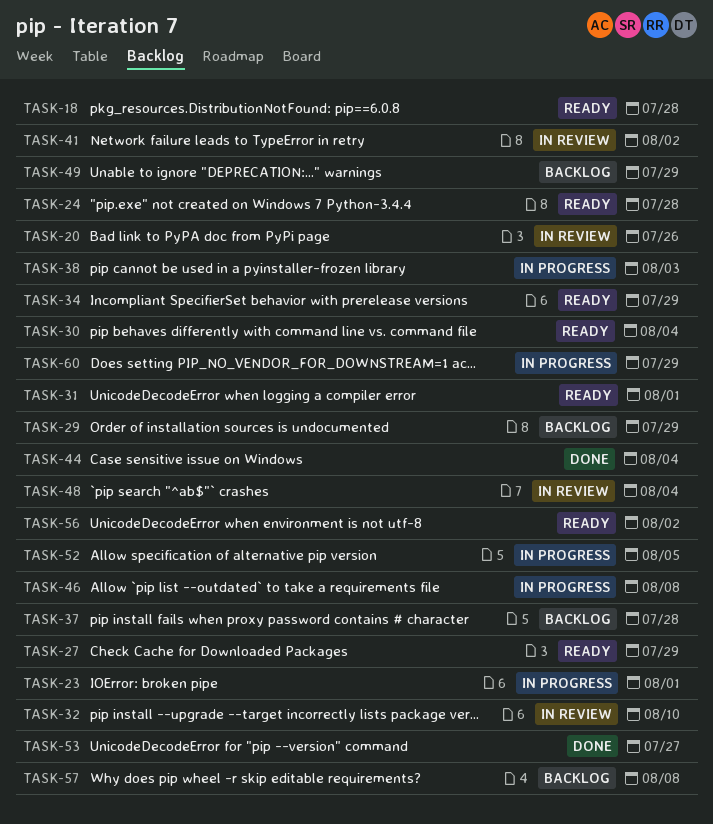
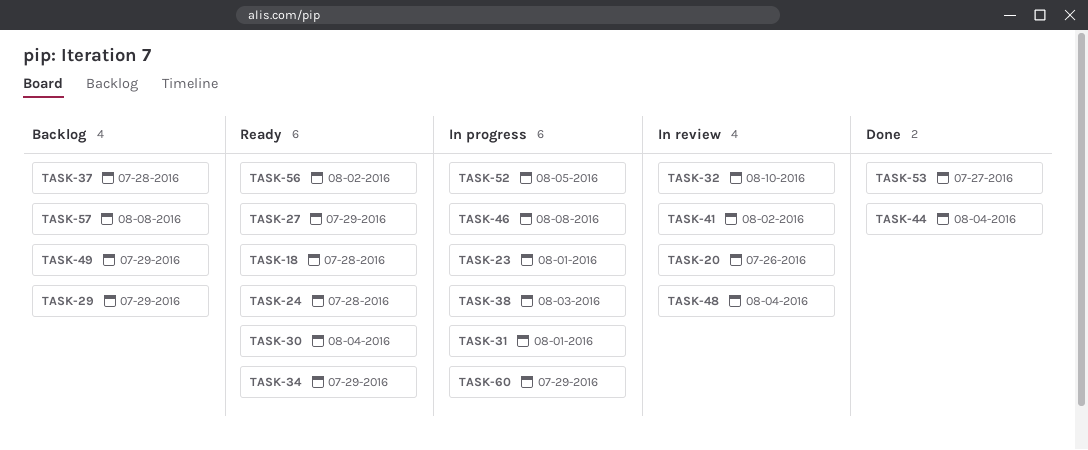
TASK-31, status: Ready -> In progress

